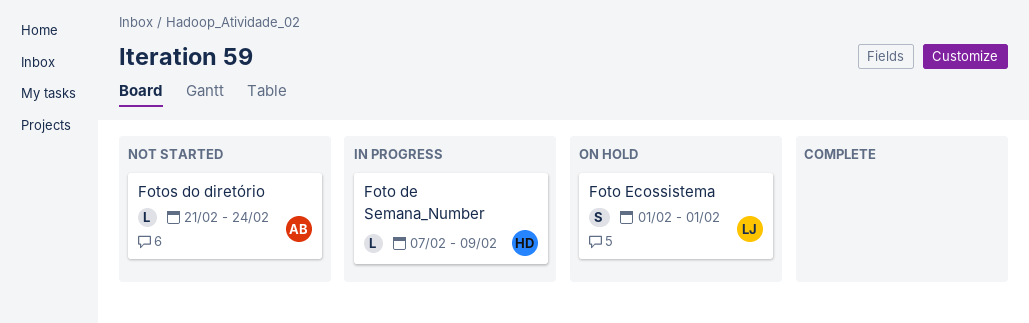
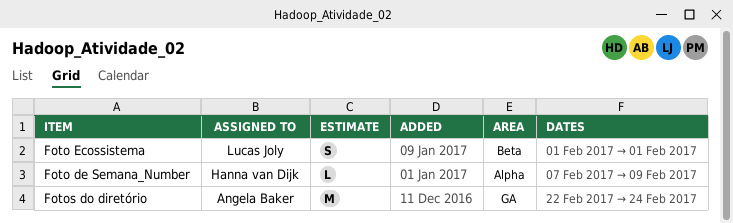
Fotos do diretório, estimate: L -> M
Fotos do diretório, start: Feb 21 -> Feb 22

